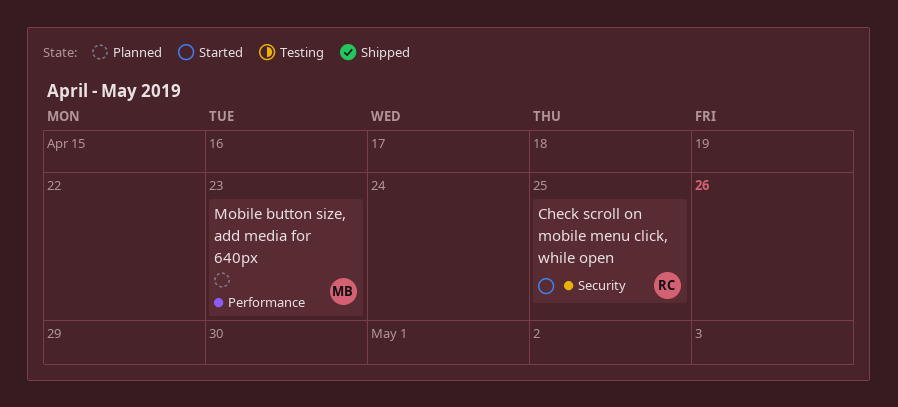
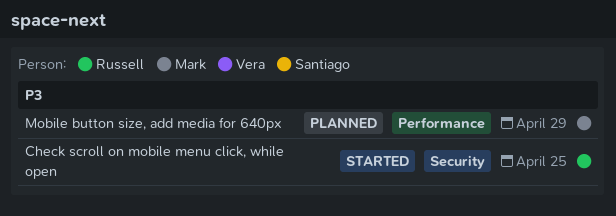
Mobile button size, add media for 640px, due: Apr 23 -> Apr 29

